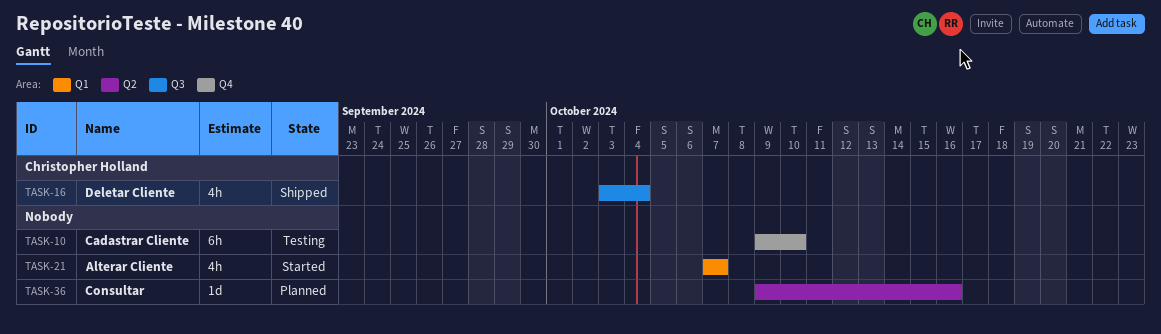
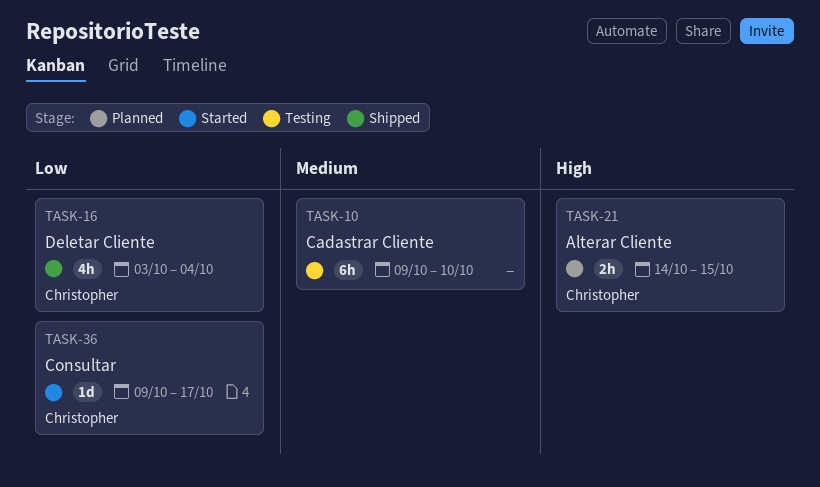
TASK-21, status: Started -> Planned
TASK-21, owner: none -> Christopher Holland
TASK-21, estimate: 4h -> 2h
TASK-21, start: Oct 7 -> Oct 14
TASK-21, due: Oct 7 -> Oct 15
TASK-36, status: Planned -> Started
TASK-36, owner: none -> Christopher Holland
TASK-36, due: Oct 16 -> Oct 17

